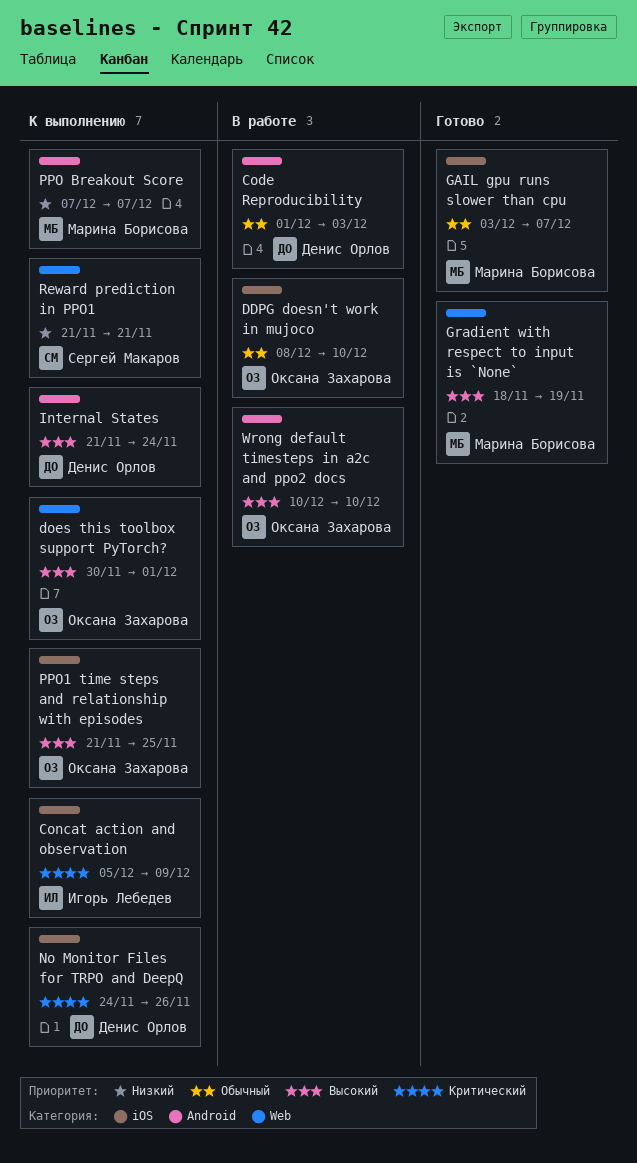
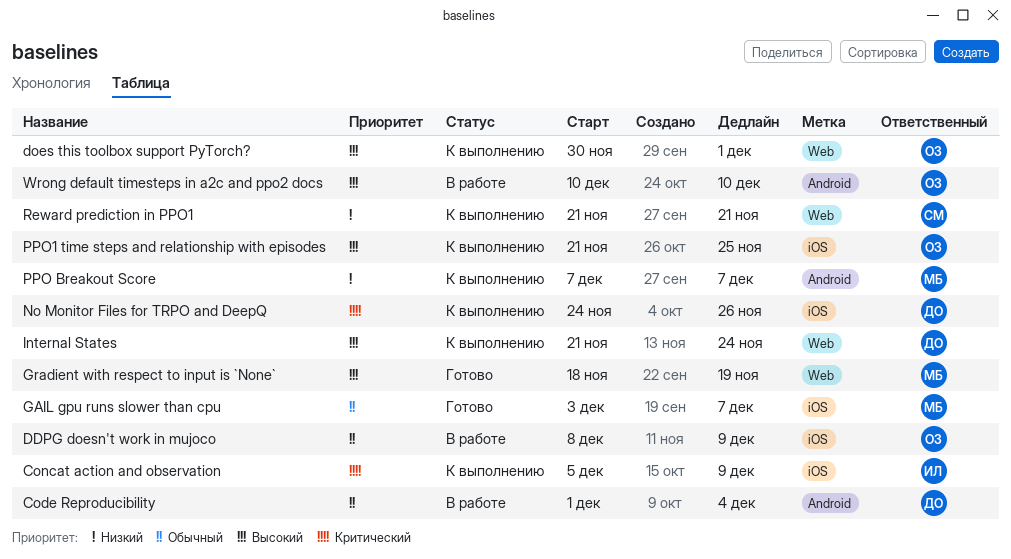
Code Reproducibility, due: Dec 3 -> Dec 4
DDPG doesn't work in mujoco, due: Dec 10 -> Dec 9
Internal States, label: Android -> Web

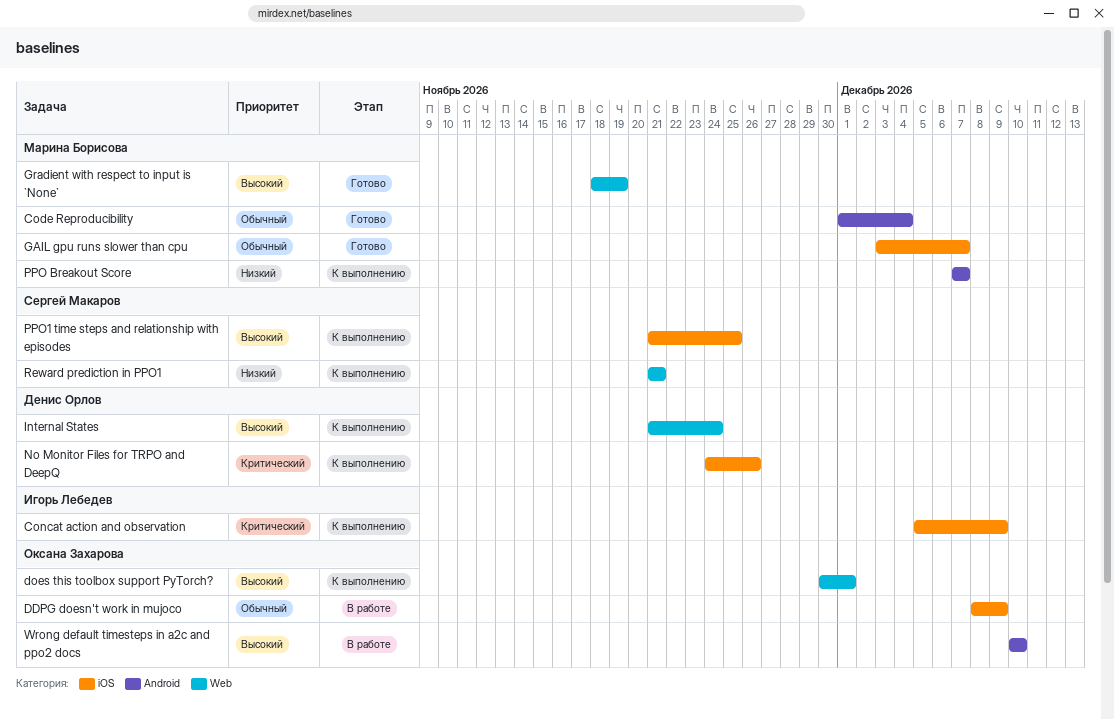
Code Reproducibility, status: В работе -> Готово
Code Reproducibility, owner: Денис Орлов -> Марина Борисова
PPO1 time steps and relationship with episodes, owner: Оксана Захарова -> Сергей Макаров

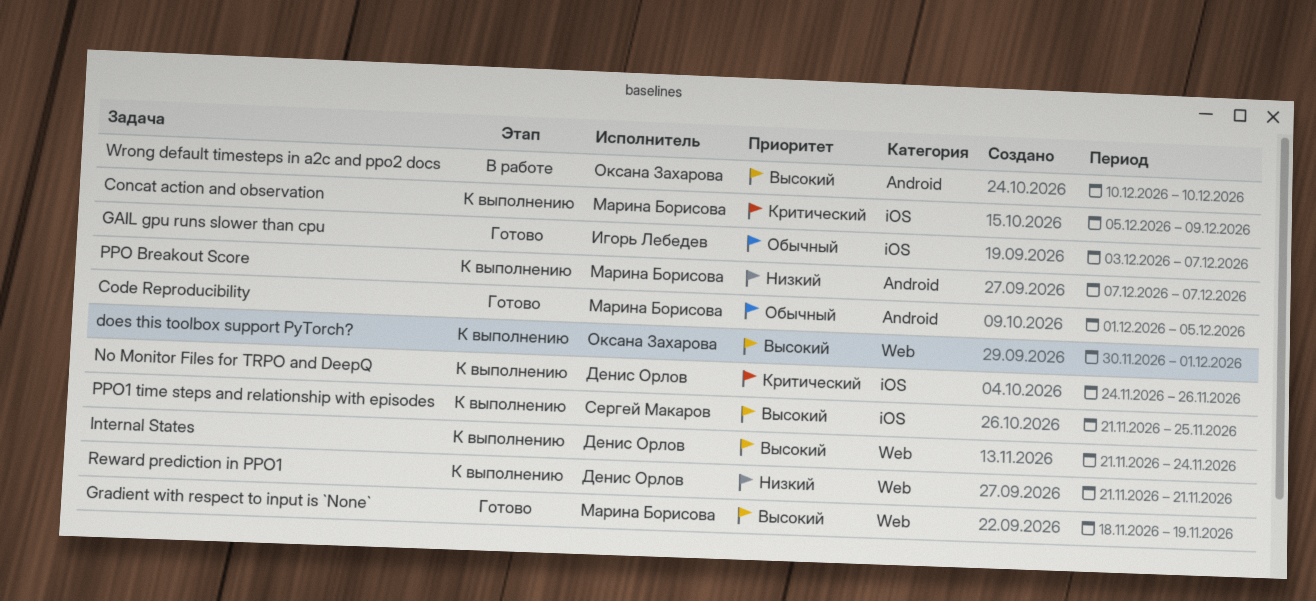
Code Reproducibility, due: Dec 4 -> Dec 5
Concat action and observation, owner: Игорь Лебедев -> Марина Борисова
DDPG doesn't work in mujoco: present -> none
GAIL gpu runs slower than cpu, owner: Марина Борисова -> Игорь Лебедев
Reward prediction in PPO1, owner: Сергей Макаров -> Денис Орлов

